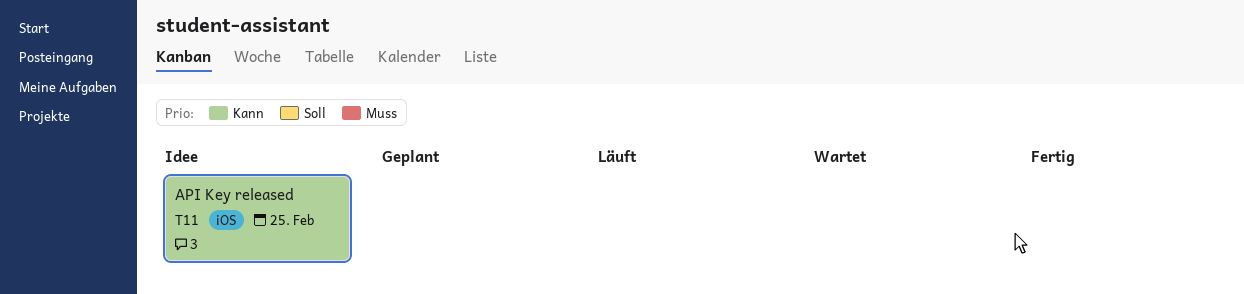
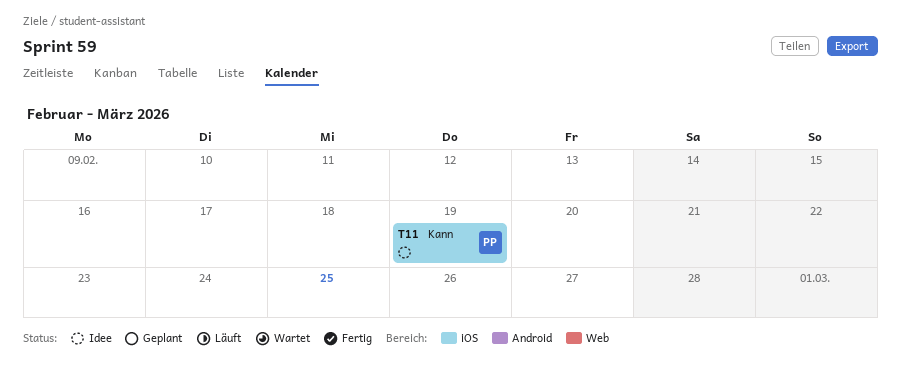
T11, due: Feb 25 -> Feb 19

